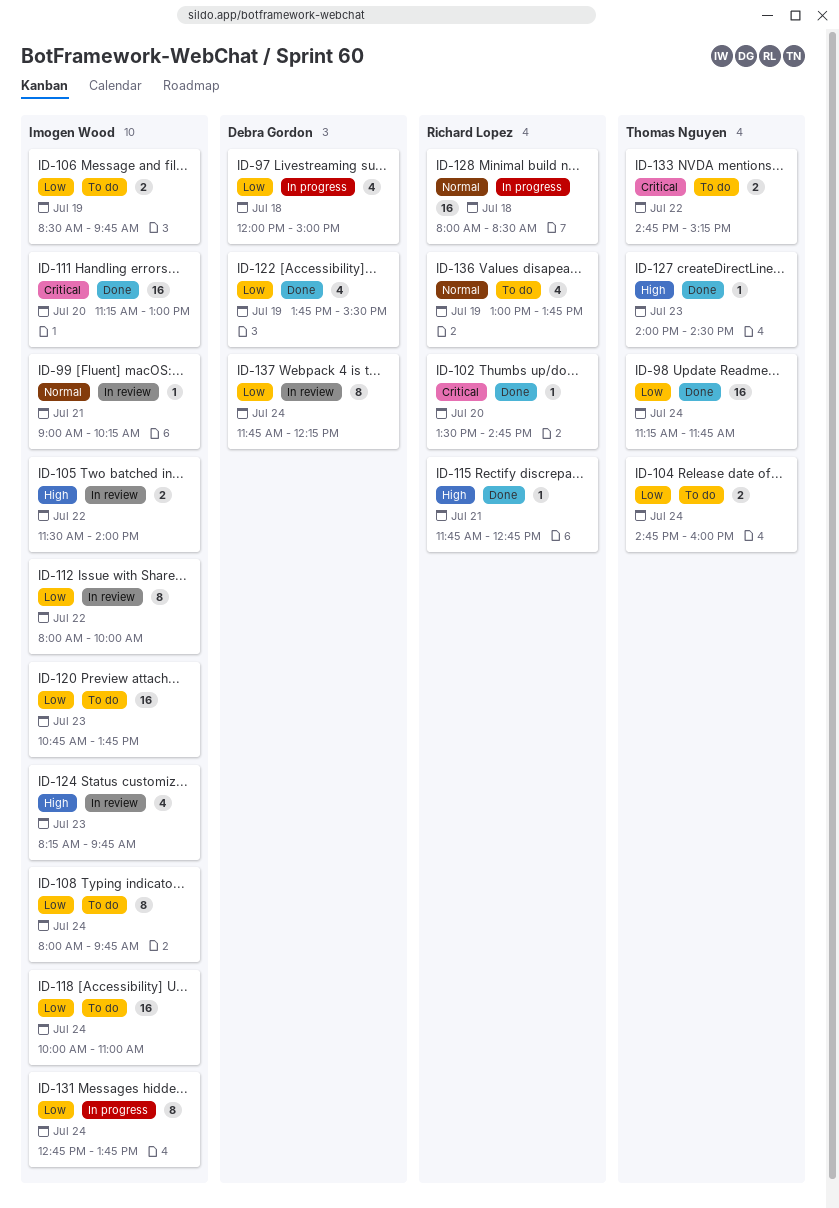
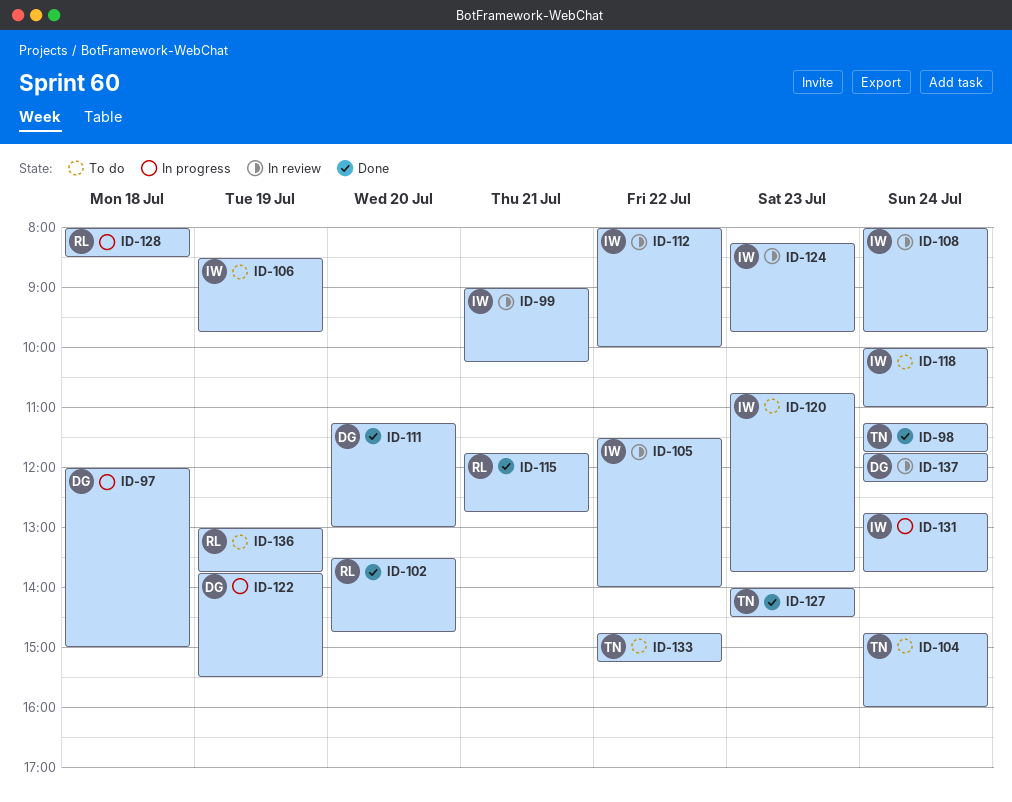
ID-108, status: To do -> In review
ID-111, owner: Imogen Wood -> Debra Gordon
ID-122, status: Done -> In progress

